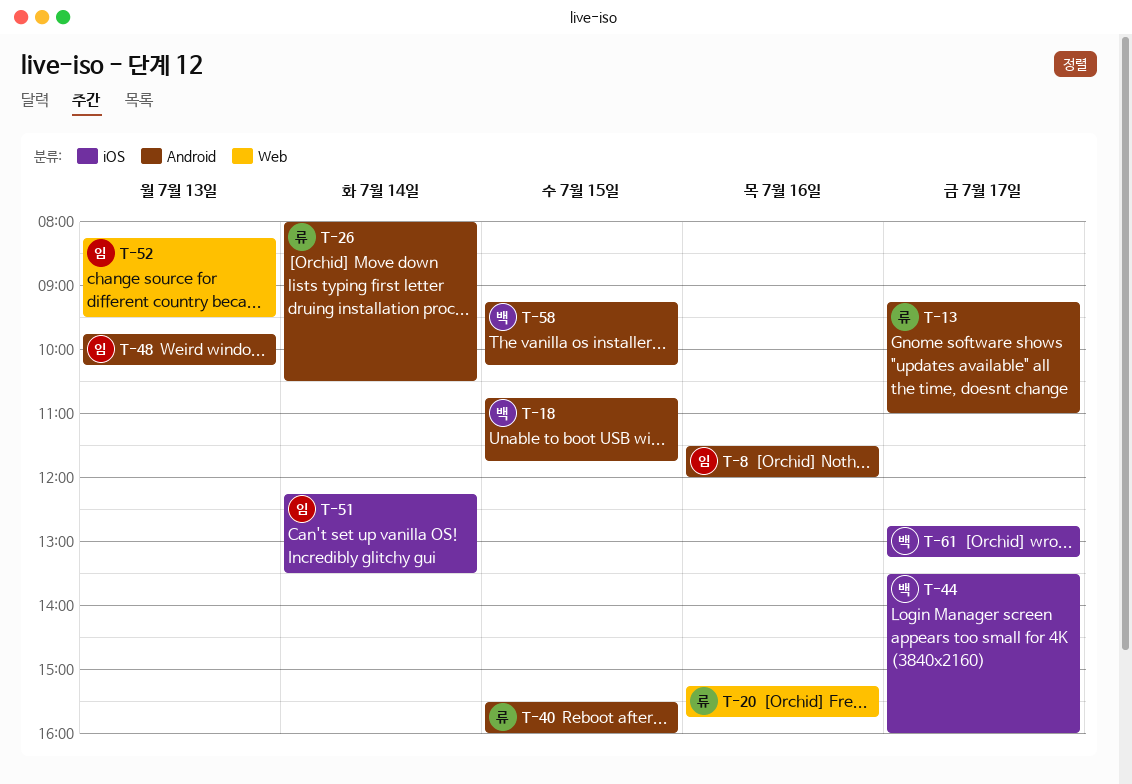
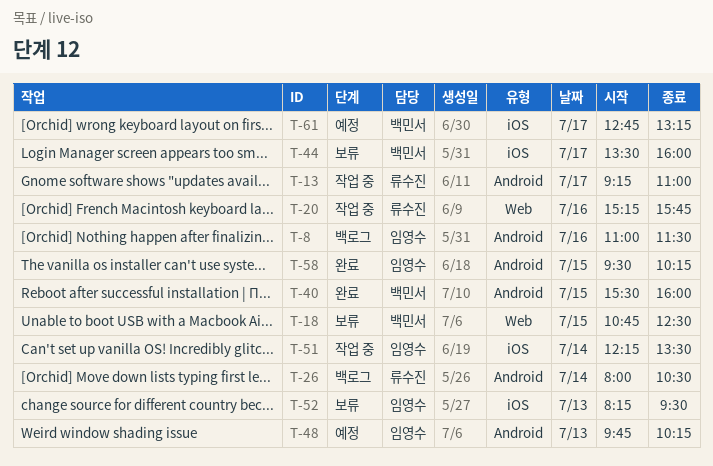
T-8, begins: 11:30 -> 11:00
T-8, ends: 12:00 -> 11:30
T-18, label: Android -> Web
T-18, ends: 11:45 -> 12:30
T-40, owner: 류수진 -> 백민서
T-52, label: Web -> iOS
T-58, owner: 백민서 -> 임영수
T-58, begins: 09:15 -> 09:30

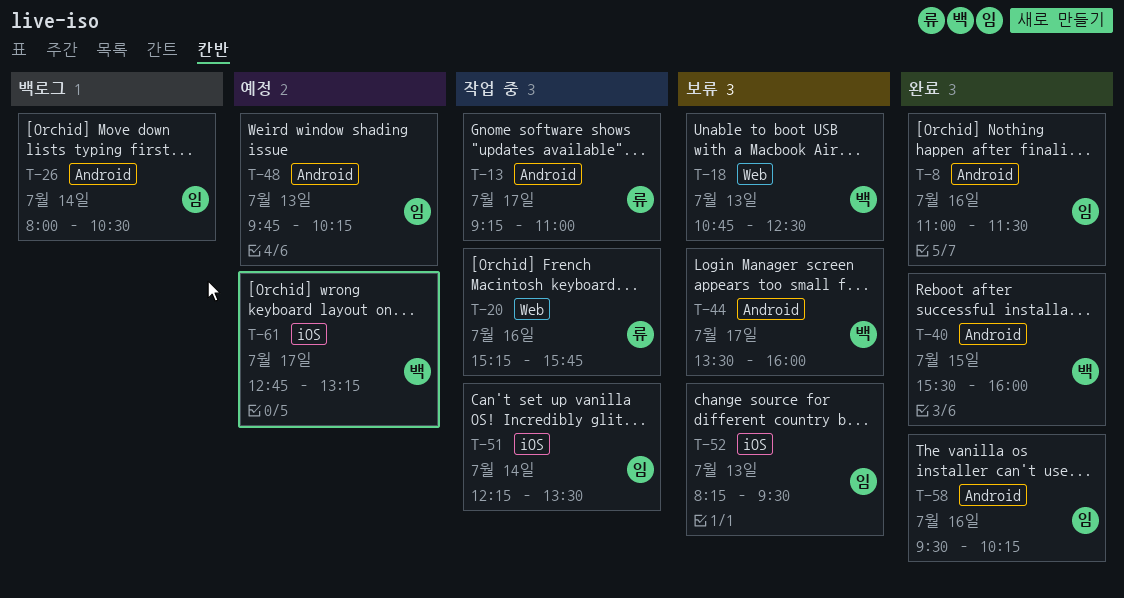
T-8, status: 백로그 -> 완료
T-18, day: Jul 15 -> Jul 13
T-26, owner: 류수진 -> 임영수
T-44, label: iOS -> Android
T-58, day: Jul 15 -> Jul 16

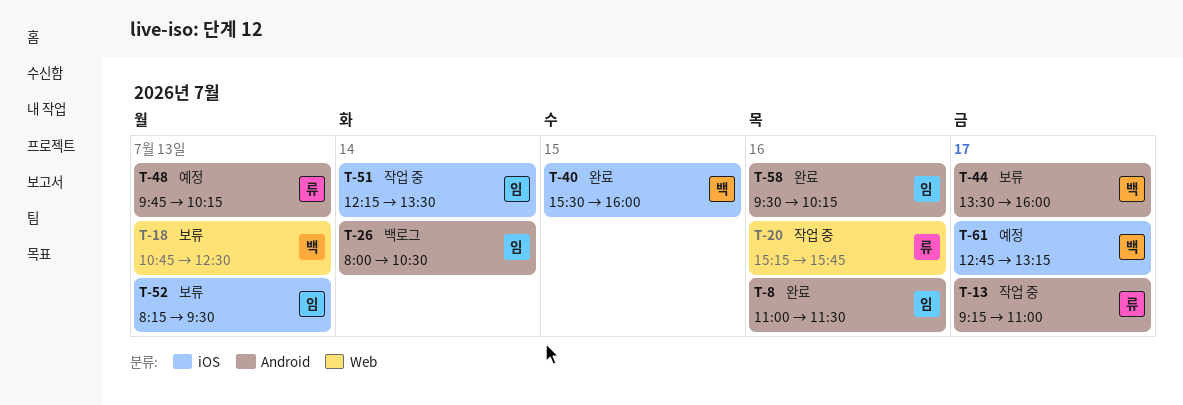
T-40, label: Android -> iOS
T-48, owner: 임 -> 류

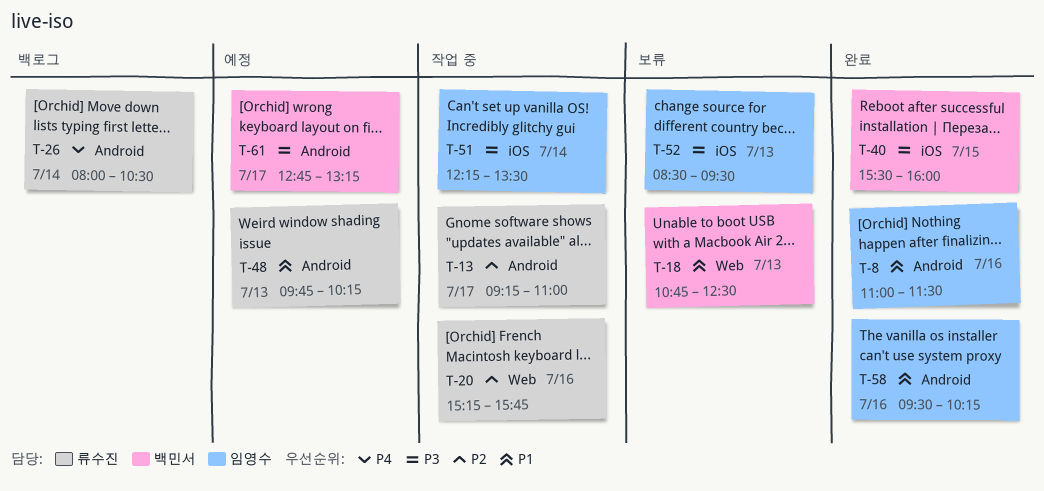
T-26, owner: 임영수 -> 류수진
T-44: present -> none
T-52, begins: 08:15 -> 08:30
T-61, label: iOS -> Android

